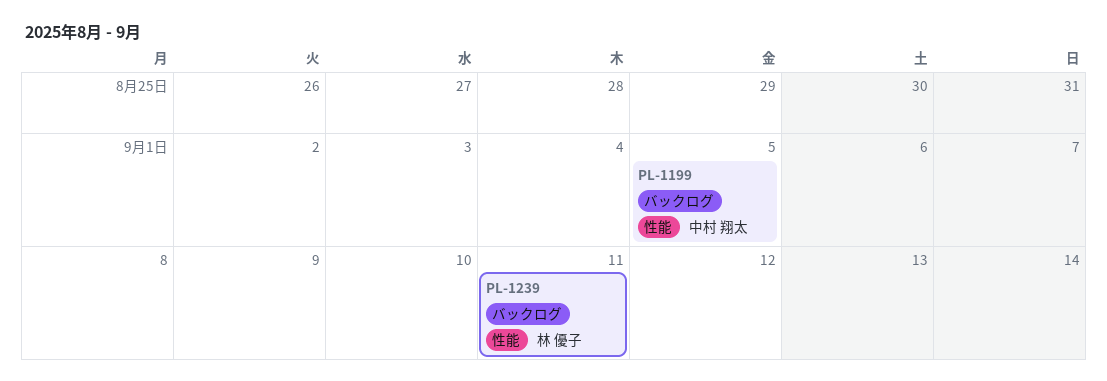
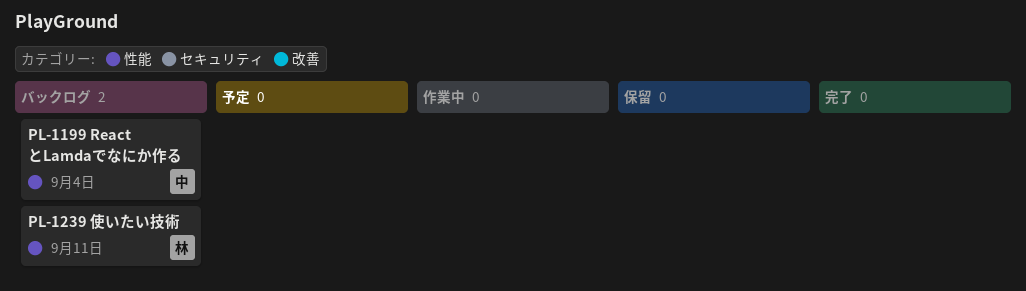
PL-1199, due: Sep 5 -> Sep 4

